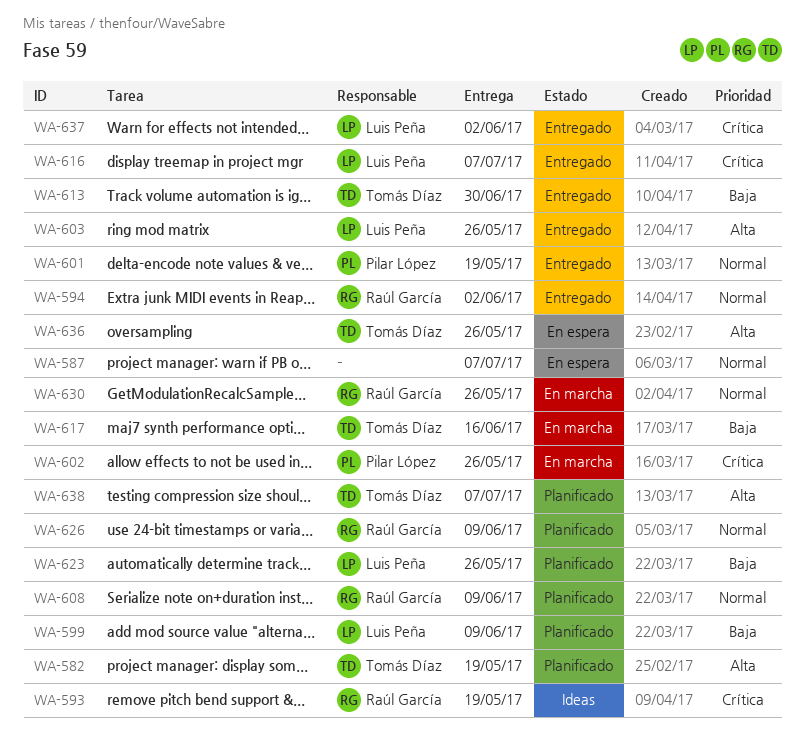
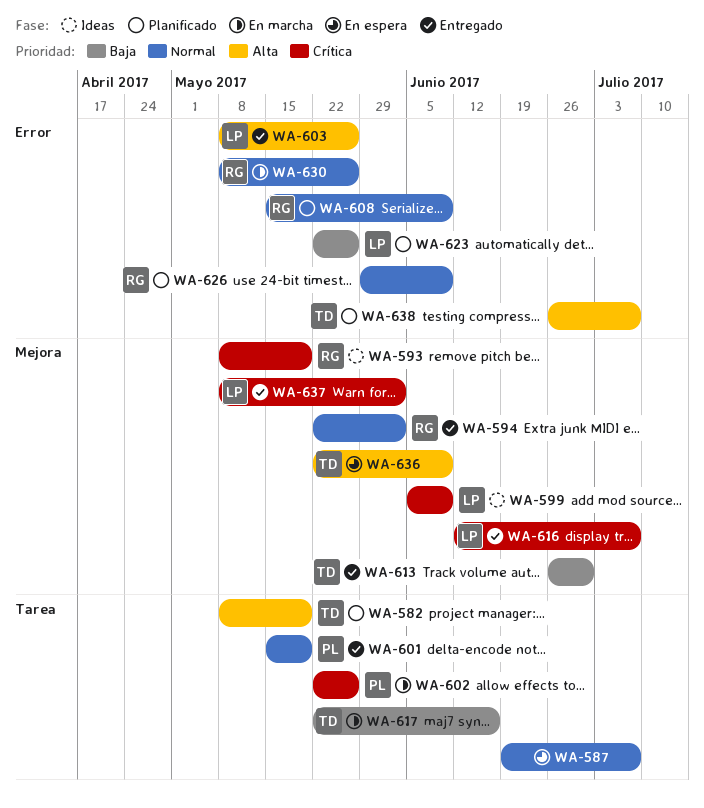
WA-599, status: Planificado -> Ideas
WA-599, priority: Baja -> Crítica
WA-636, due: May 26 -> Jun 9

